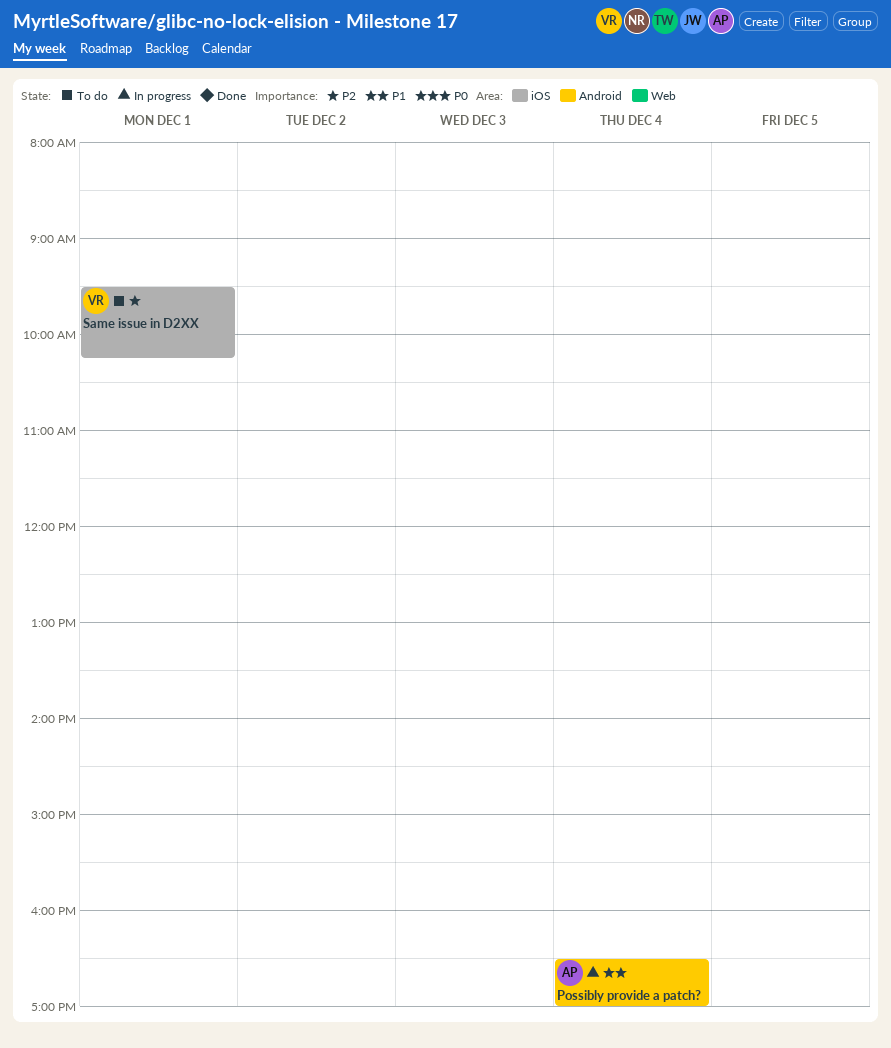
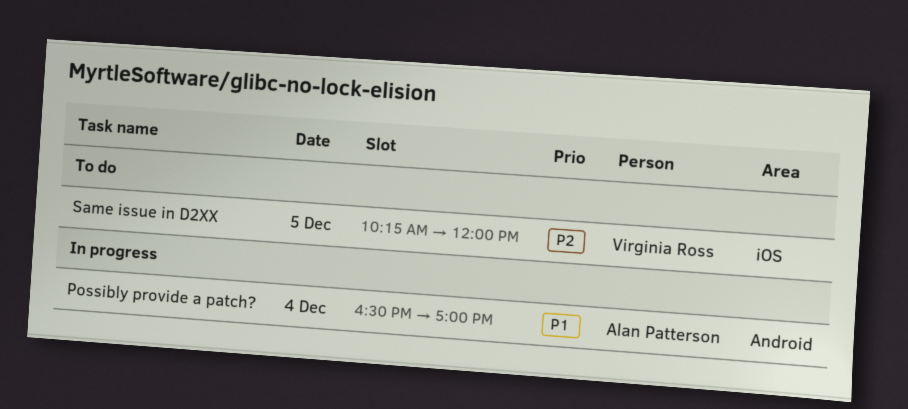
Same issue in D2XX, day: Dec 1 -> Dec 5
Same issue in D2XX, begins: 09:30 -> 10:15
Same issue in D2XX, ends: 10:15 -> 12:00

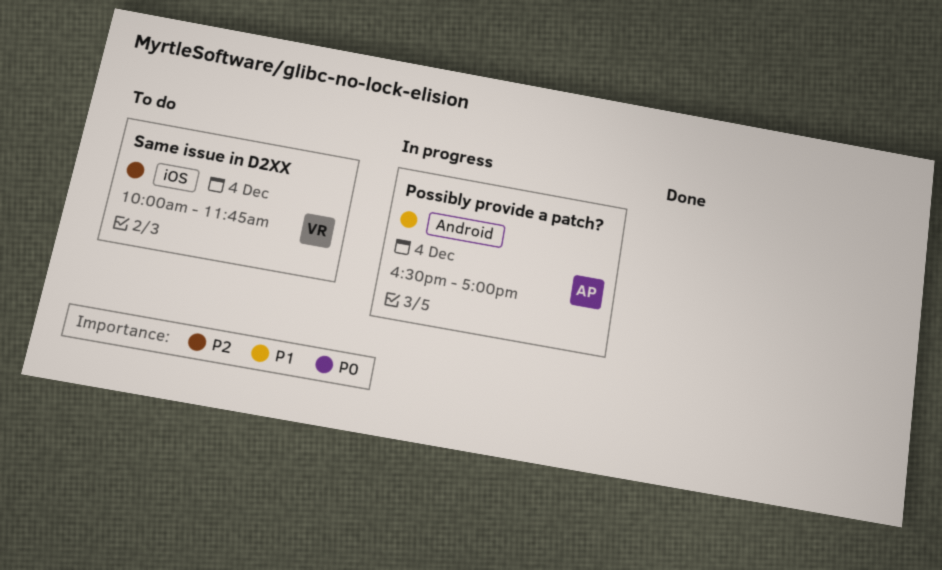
Same issue in D2XX, day: Dec 5 -> Dec 4
Same issue in D2XX, begins: 10:15 -> 10:00
Same issue in D2XX, ends: 12:00 -> 11:45

